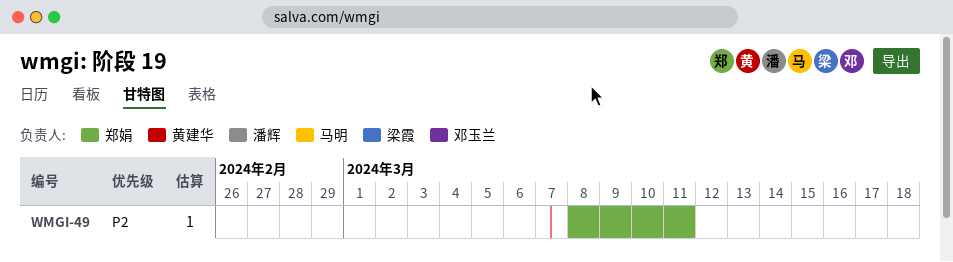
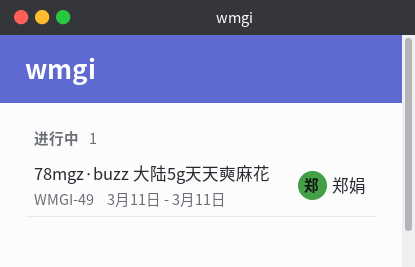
WMGI-49, start: Mar 8 -> Mar 11

